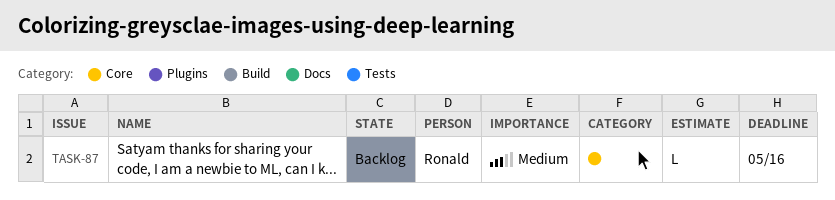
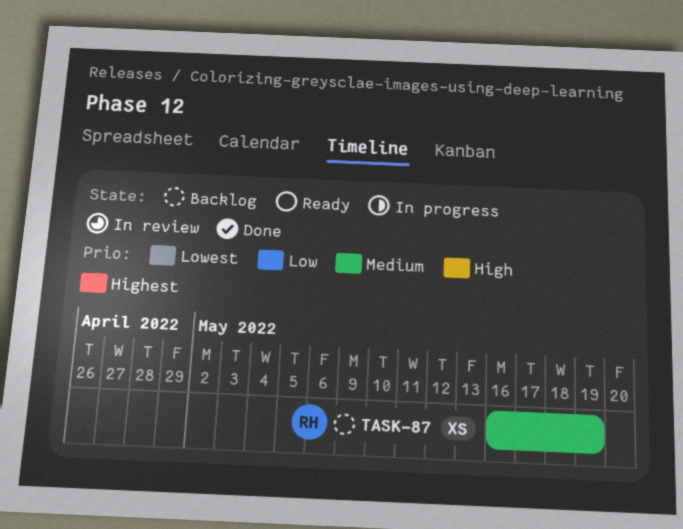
TASK-87, estimate: L -> XS
TASK-87, due: May 16 -> May 19

